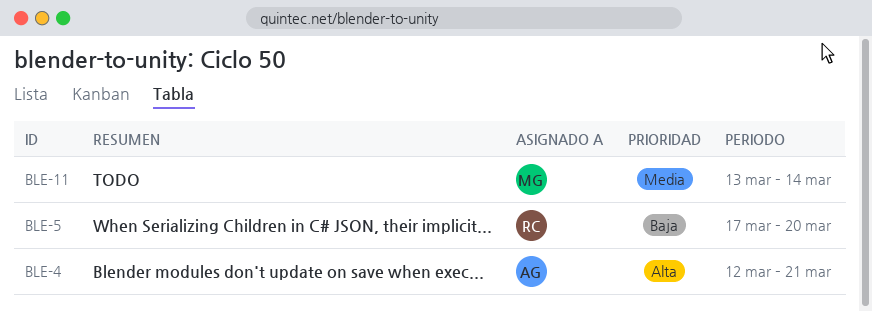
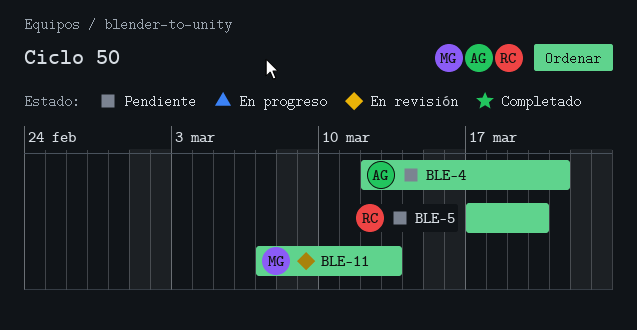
BLE-11, start: Mar 13 -> Mar 7
BLE-11, due: Mar 14 -> Mar 13

